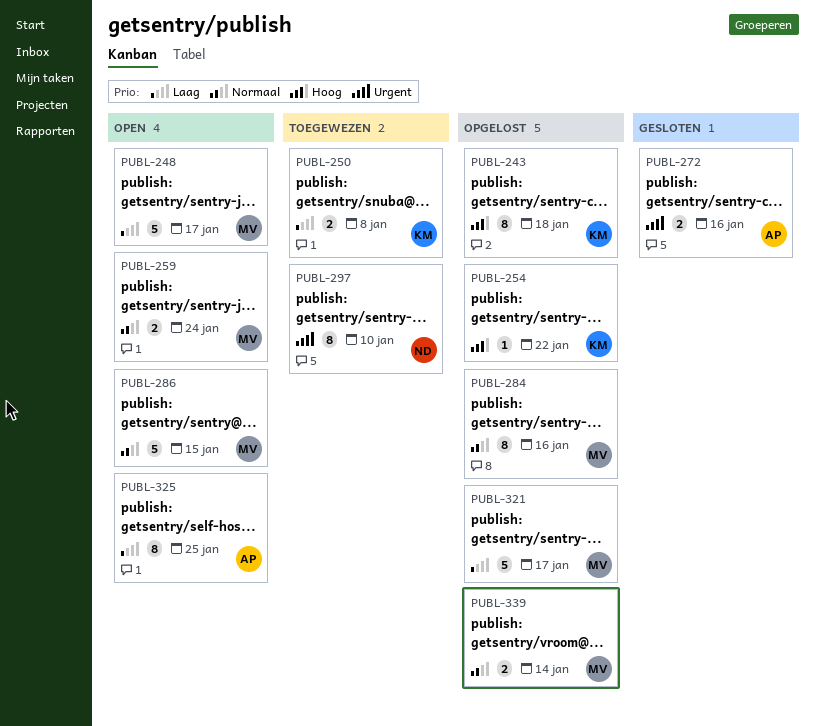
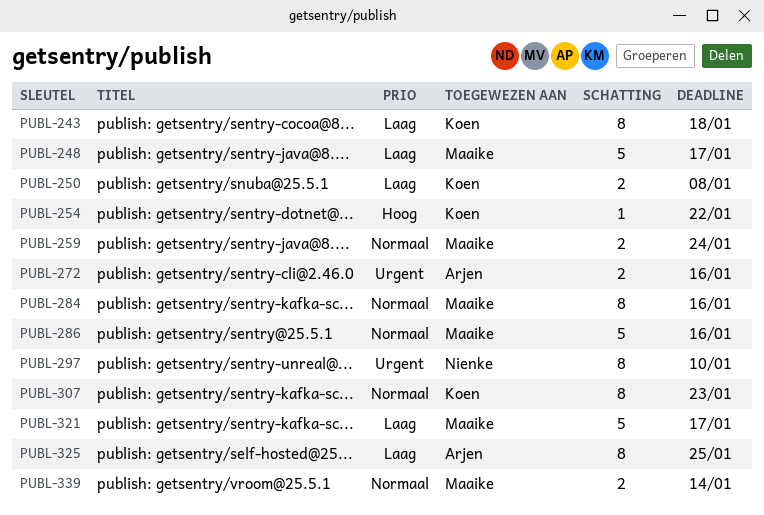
PUBL-243, priority: Hoog -> Laag
PUBL-286, due: Jan 15 -> Jan 16
PUBL-307: none -> present

